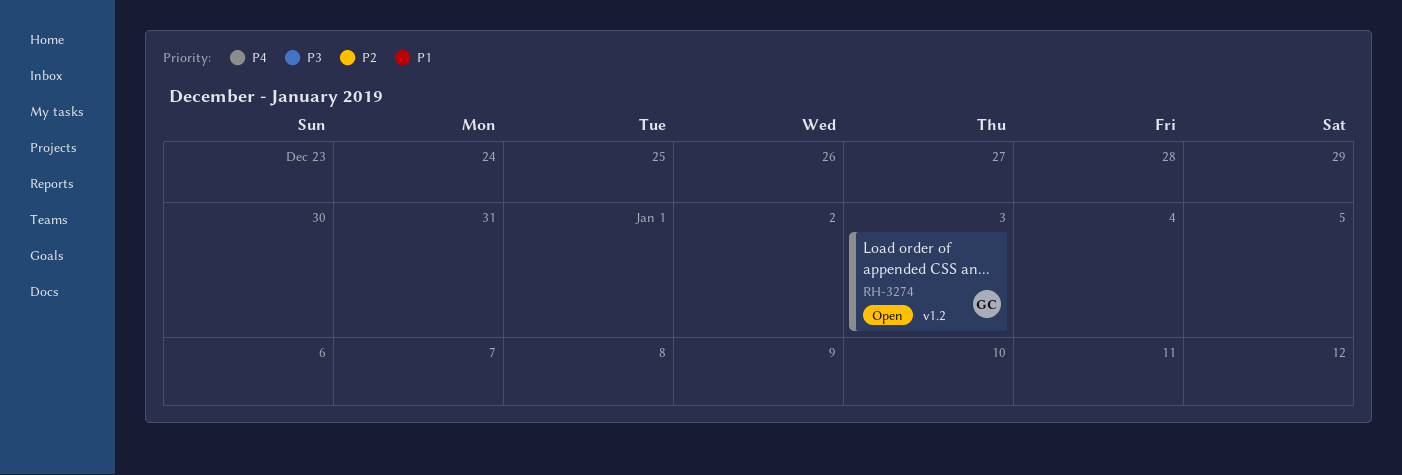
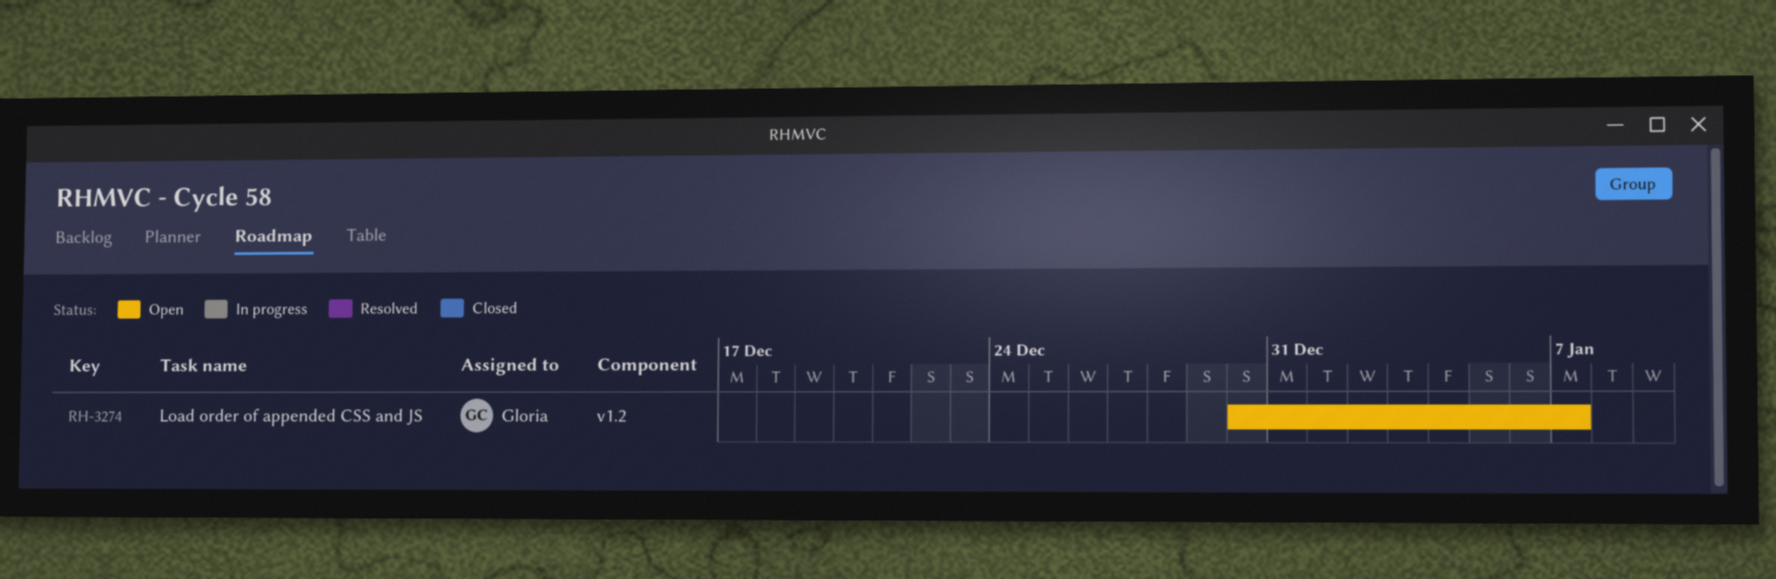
RH-3274, due: Jan 3 -> Jan 7

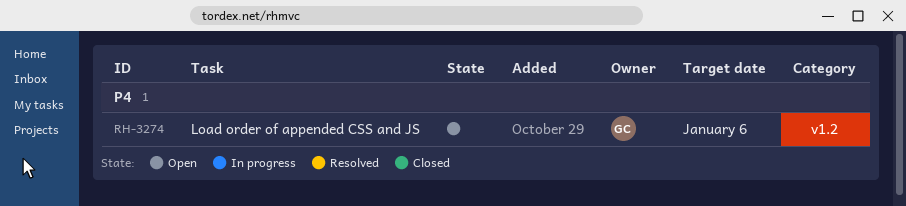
RH-3274, due: Jan 7 -> Jan 6

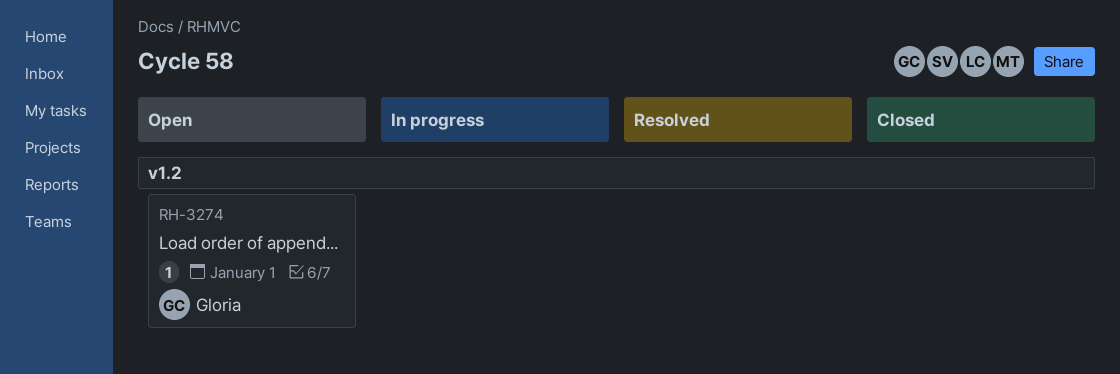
RH-3274, due: Jan 6 -> Jan 1

